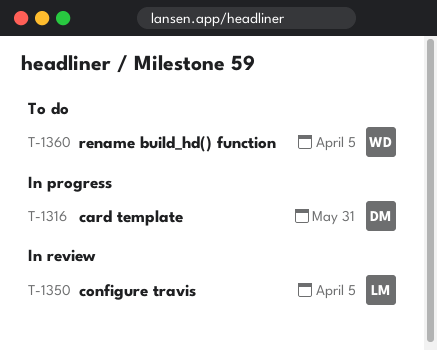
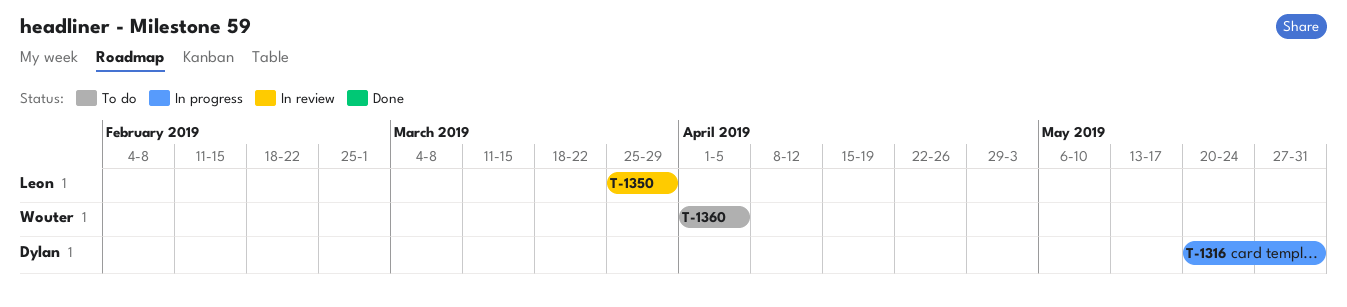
T-1350, due: Apr 5 -> Mar 29

